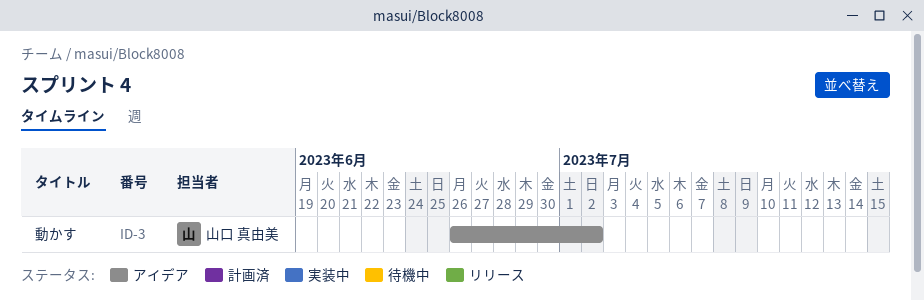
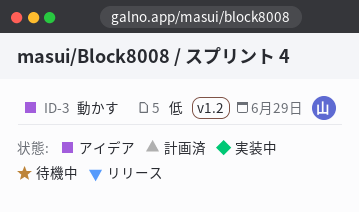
ID-3, due: Jul 2 -> Jun 29

